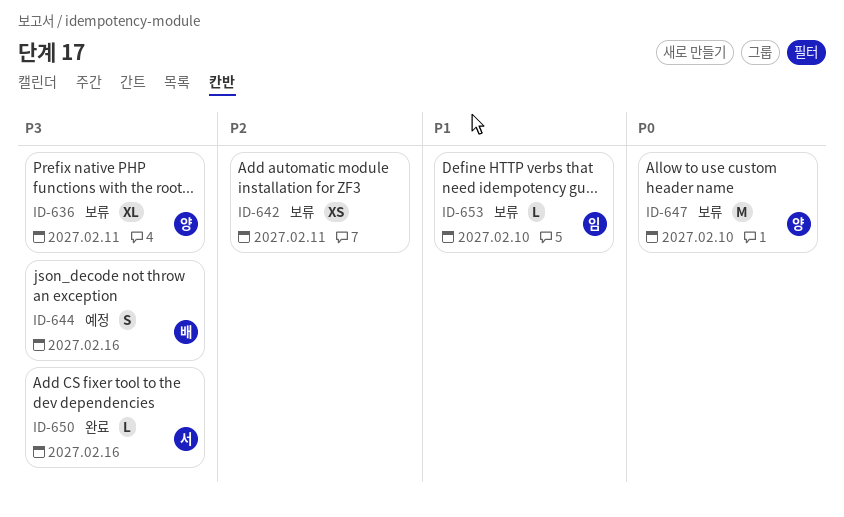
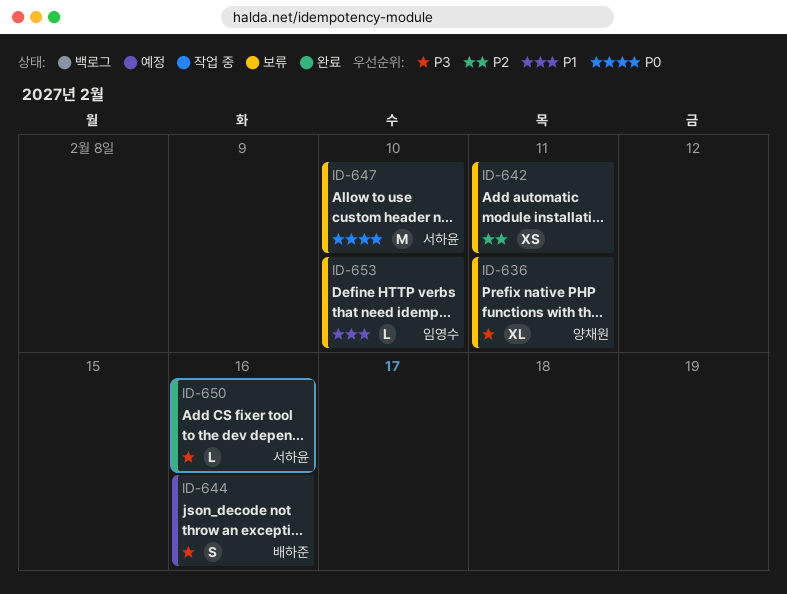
ID-647, owner: 양채원 -> 서하윤

